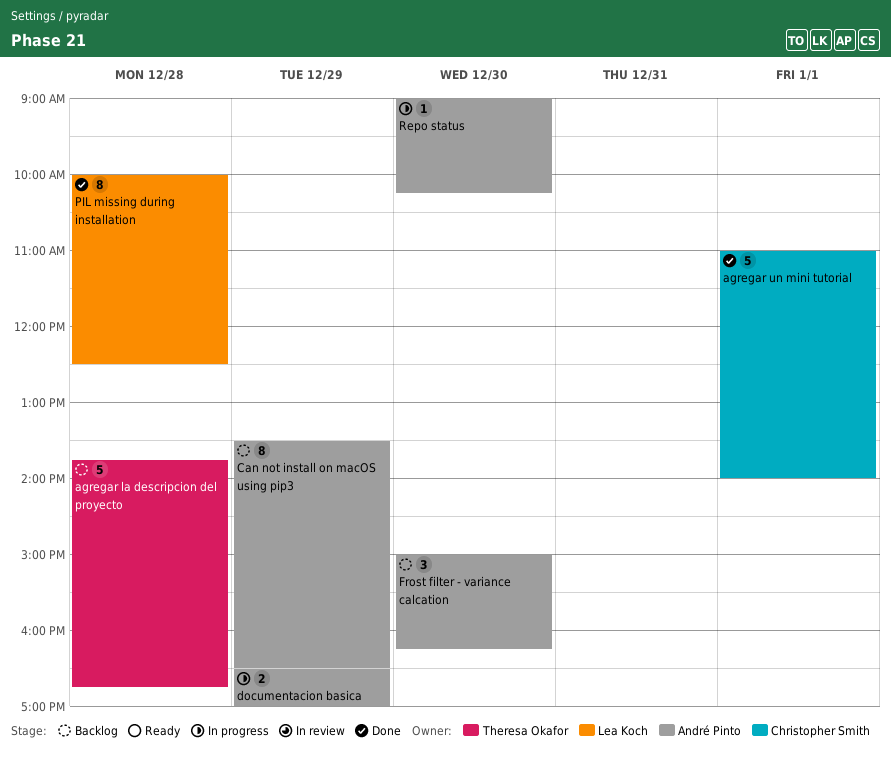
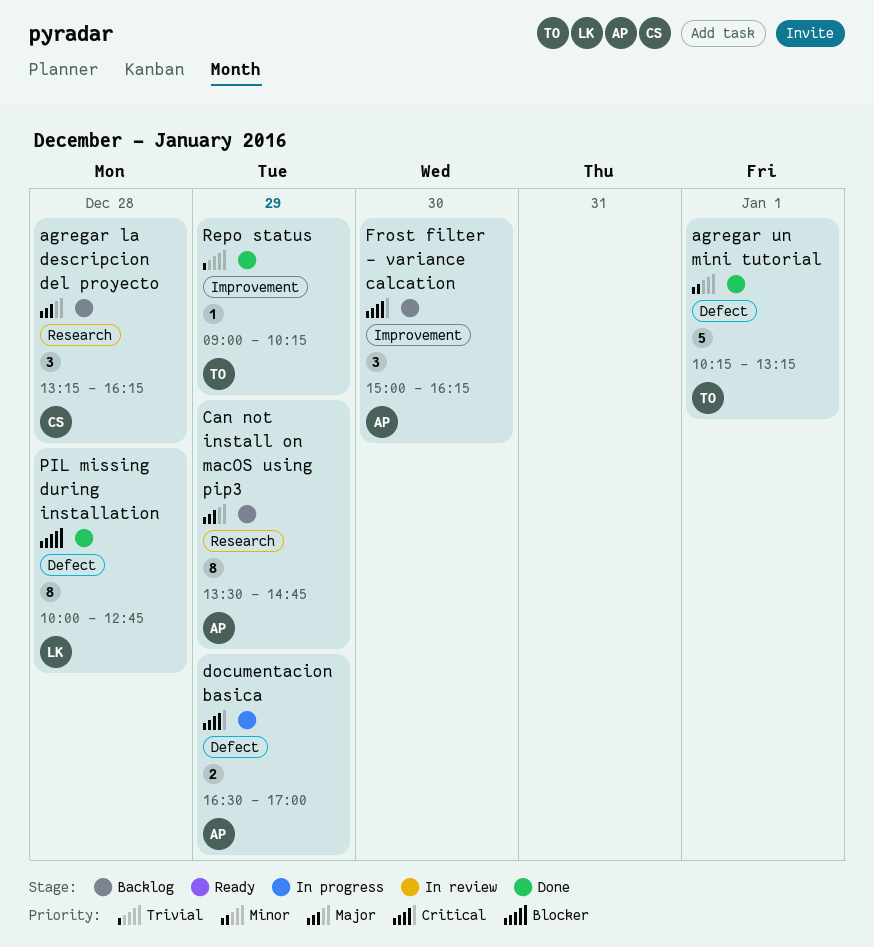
agregar la descripcion del proyecto, owner: Theresa Okafor -> Christopher Smith
agregar la descripcion del proyecto, estimate: 5 -> 3
agregar la descripcion del proyecto, begins: 13:45 -> 13:15
agregar la descripcion del proyecto, ends: 16:45 -> 16:15
agregar un mini tutorial, owner: Christopher Smith -> Theresa Okafor
agregar un mini tutorial, begins: 11:00 -> 10:15
agregar un mini tutorial, ends: 14:00 -> 13:15
Can not install on macOS using pip3, ends: 16:30 -> 14:45
PIL missing during installation, ends: 12:30 -> 12:45
Repo status, status: In progress -> Done
Repo status, owner: André Pinto -> Theresa Okafor
Repo status, day: Dec 30 -> Dec 29

